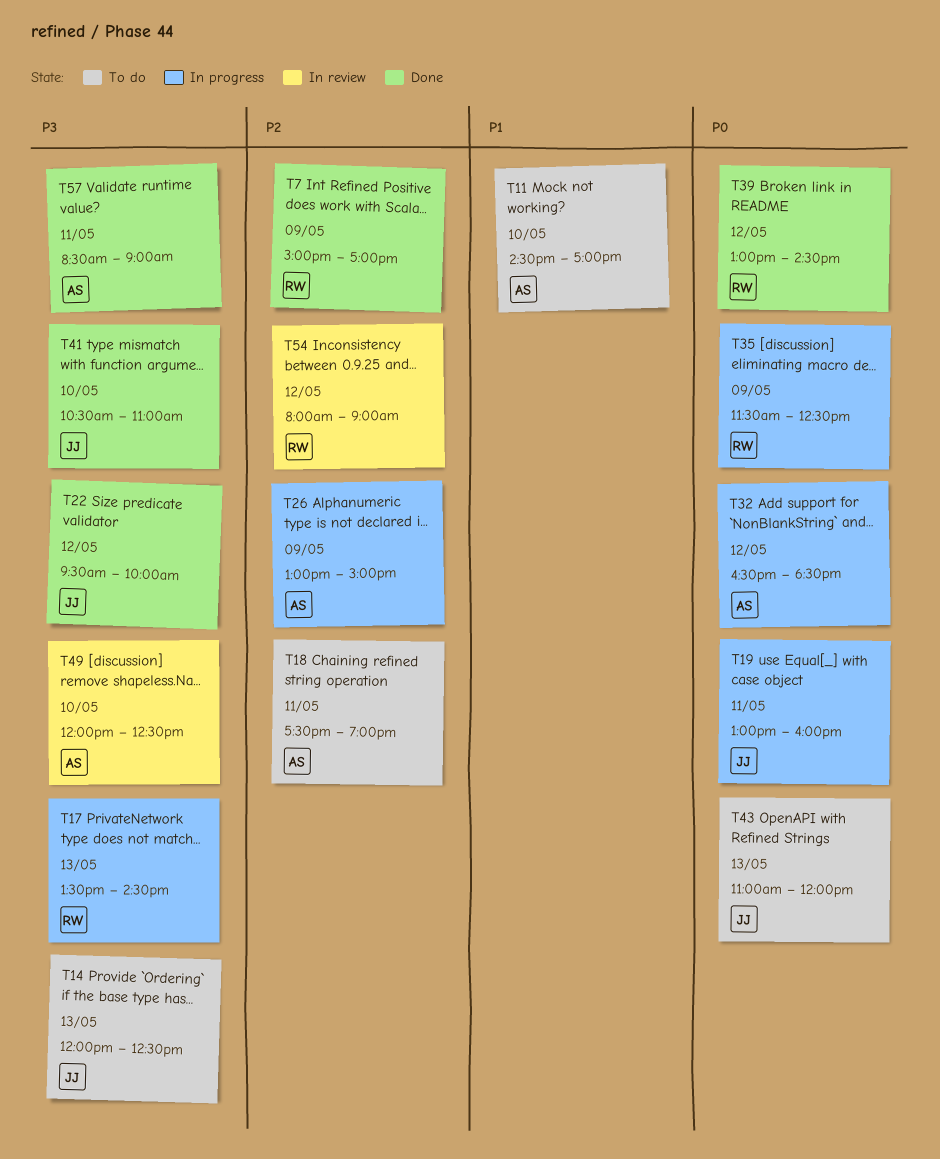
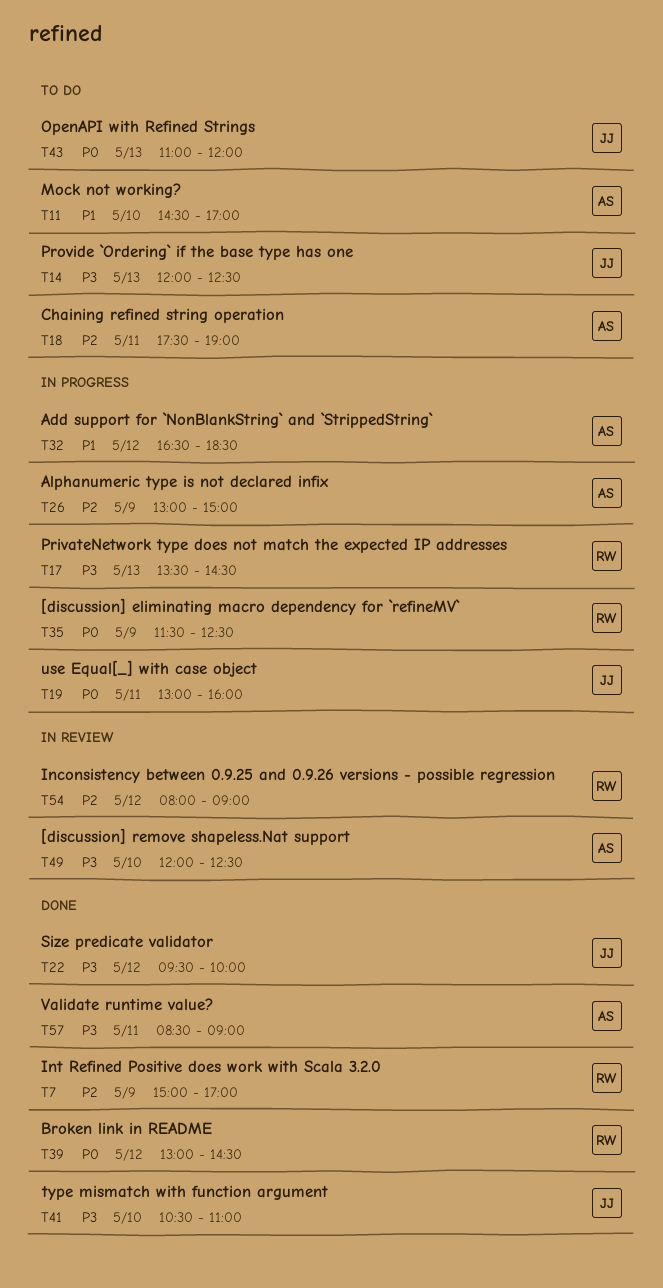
T32, priority: P0 -> P1

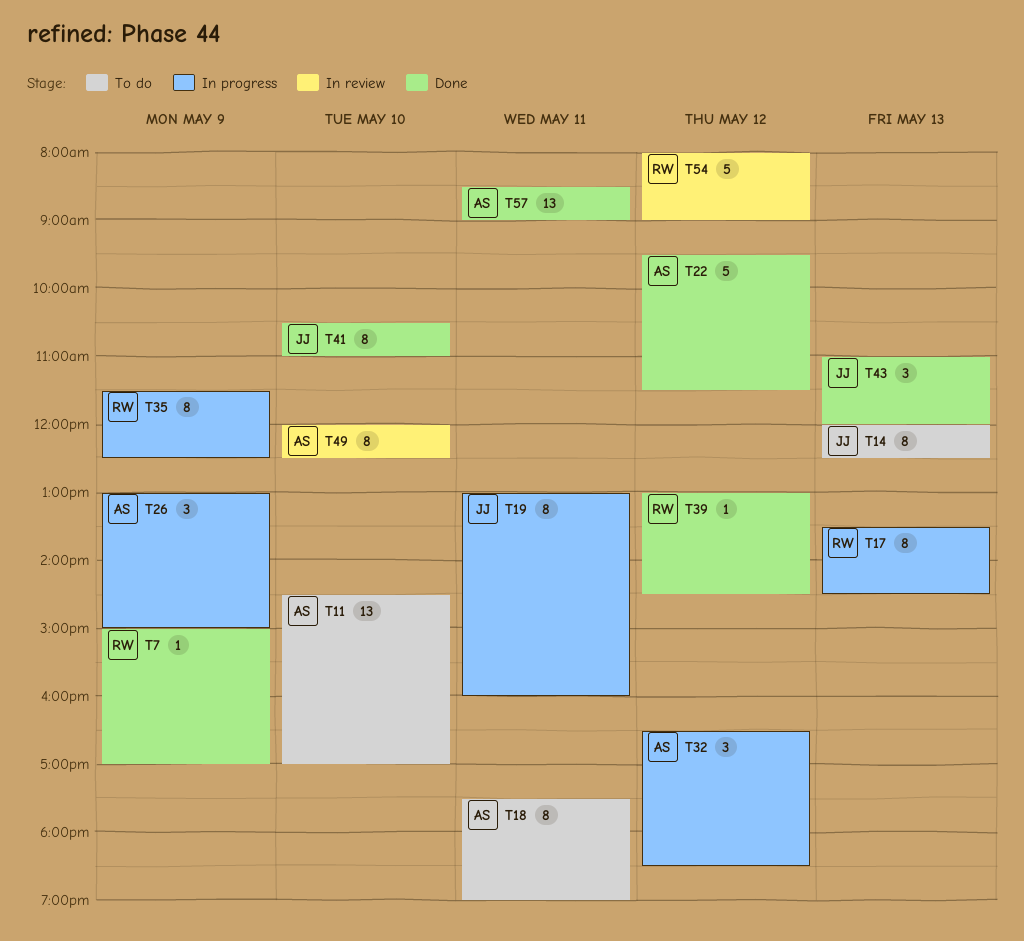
T22, owner: JJ -> AS
T22, ends: 10:00 -> 11:30
T43, status: To do -> Done

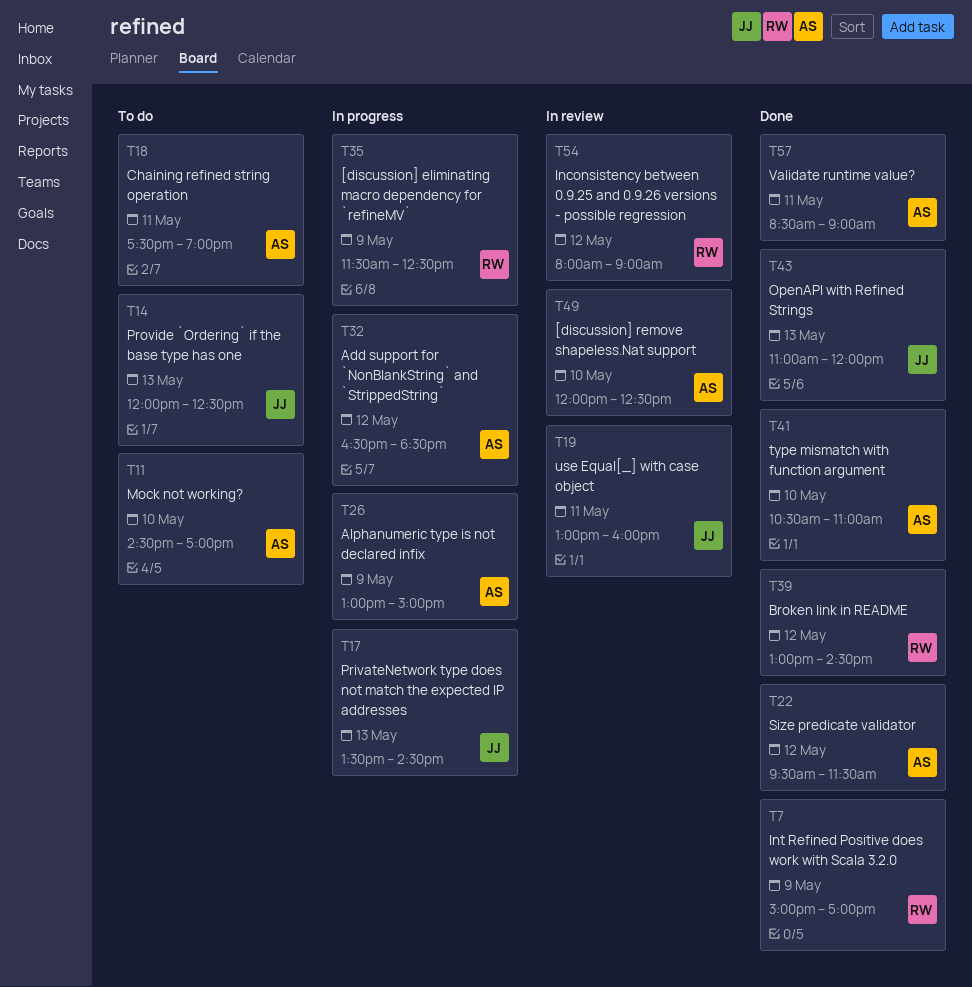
T17, owner: RW -> JJ
T19, status: In progress -> In review
T41, owner: JJ -> AS

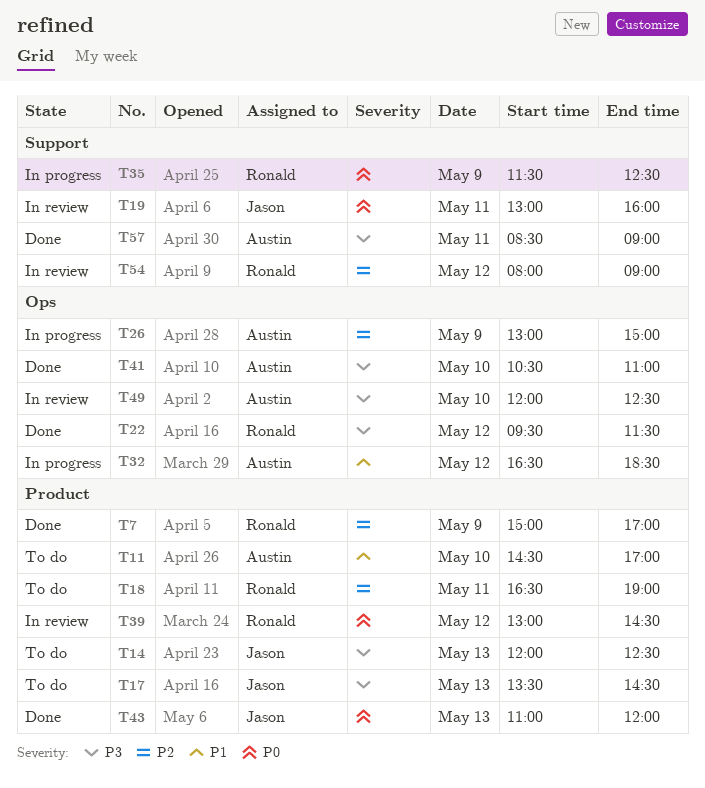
T17, status: In progress -> To do
T18, owner: Austin -> Ronald
T18, begins: 17:30 -> 16:30
T22, owner: Austin -> Ronald
T39, status: Done -> In review

